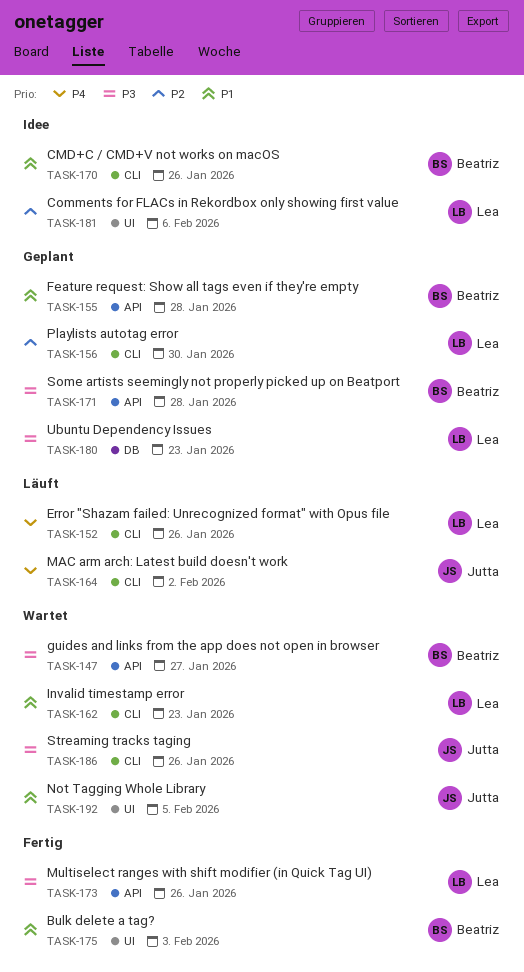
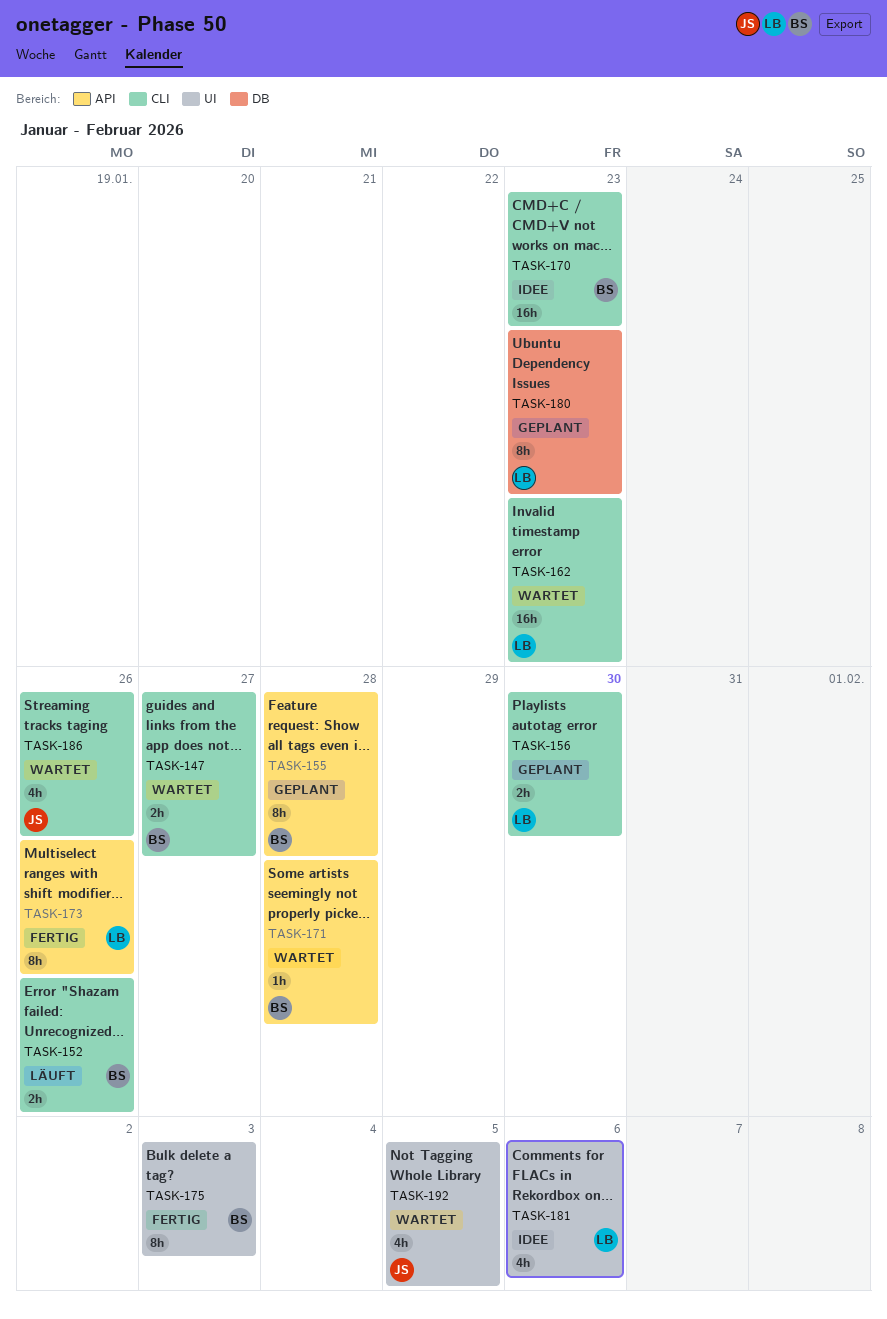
TASK-147, label: API -> CLI
TASK-152, owner: Lea -> Beatriz
TASK-164: present -> none
TASK-170, due: Jan 26 -> Jan 23
TASK-171, status: Geplant -> Wartet

